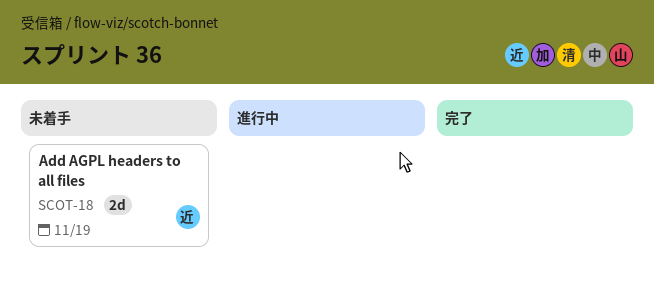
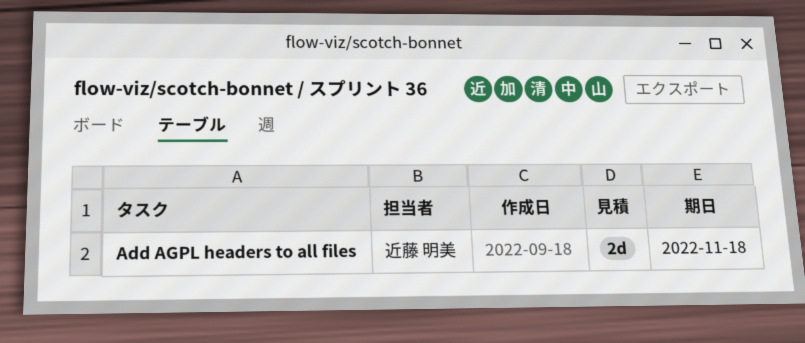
Add AGPL headers to all files, due: Nov 19 -> Nov 18

